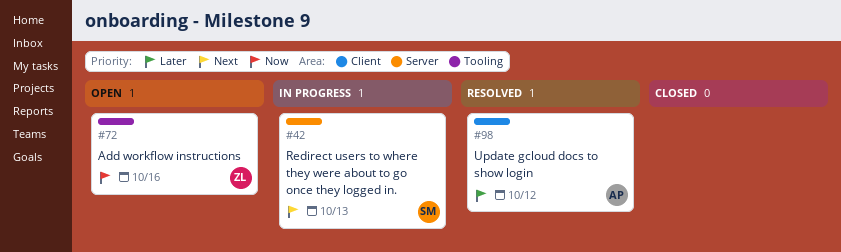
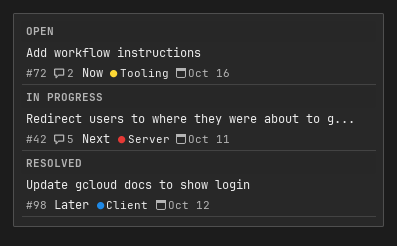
#42, due: Oct 13 -> Oct 11

